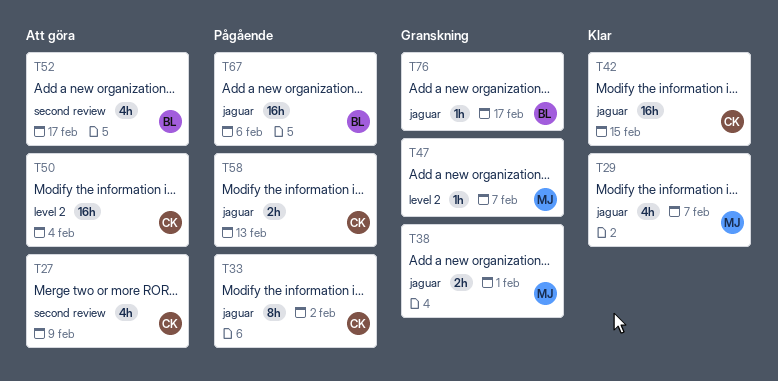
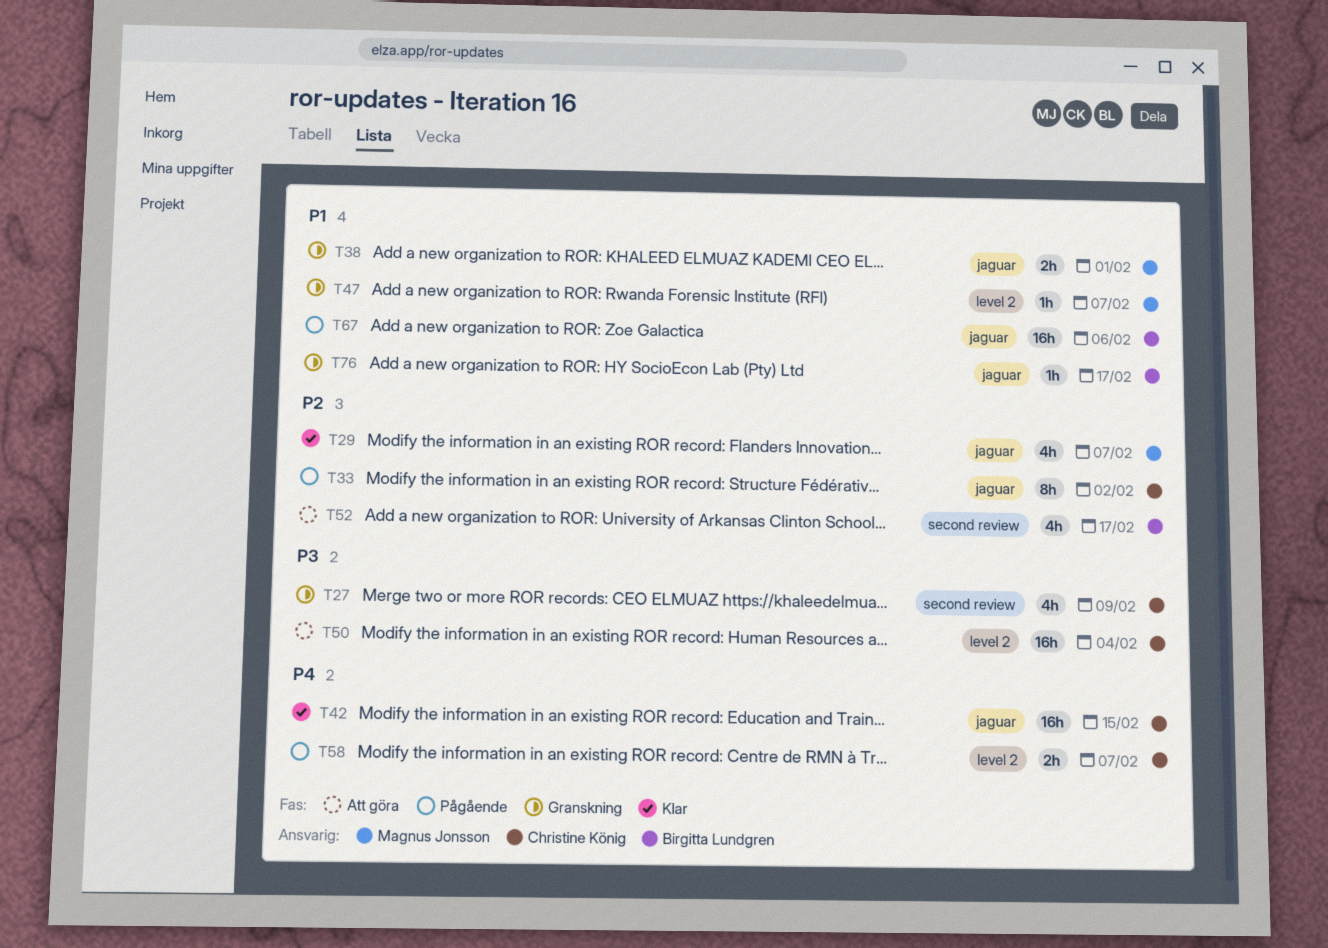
T27, status: Att göra -> Granskning
T58, label: jaguar -> level 2
T58, due: Feb 13 -> Feb 7

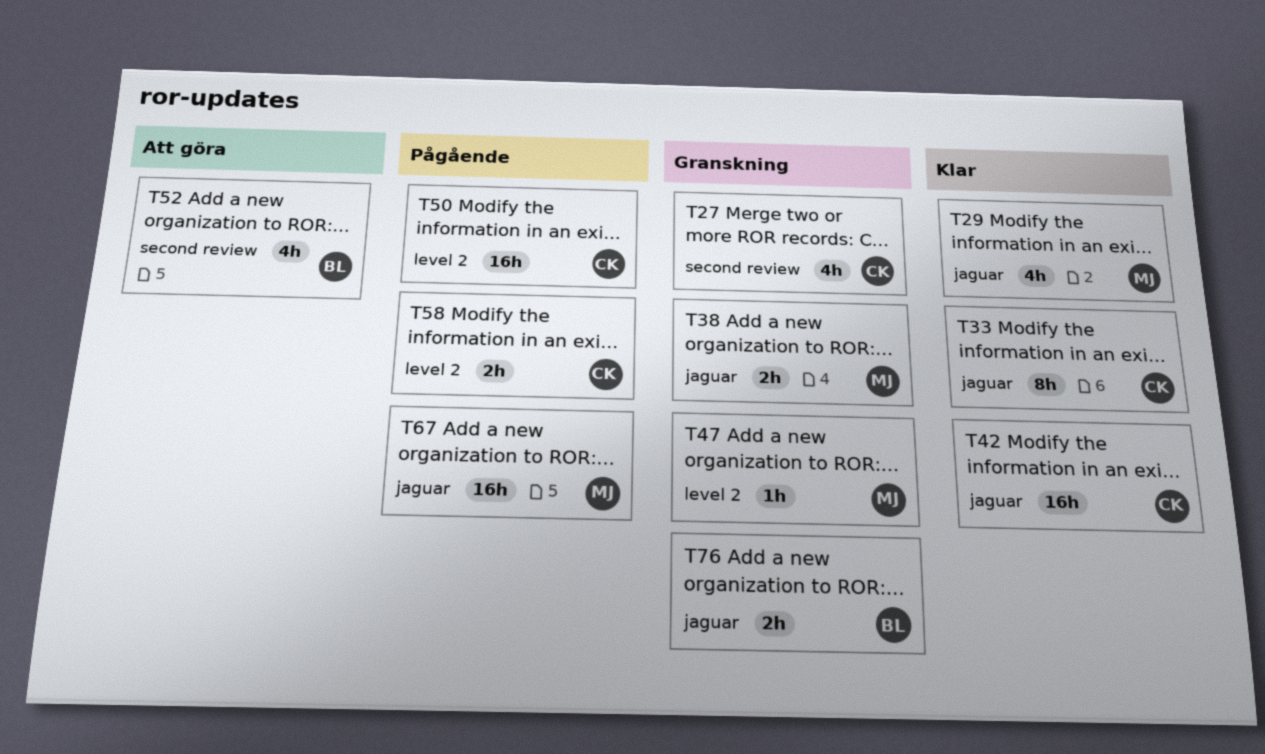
T33, status: Pågående -> Klar
T50, status: Att göra -> Pågående
T67, owner: Birgitta Lundgren -> Magnus Jonsson
T76, estimate: 1h -> 2h

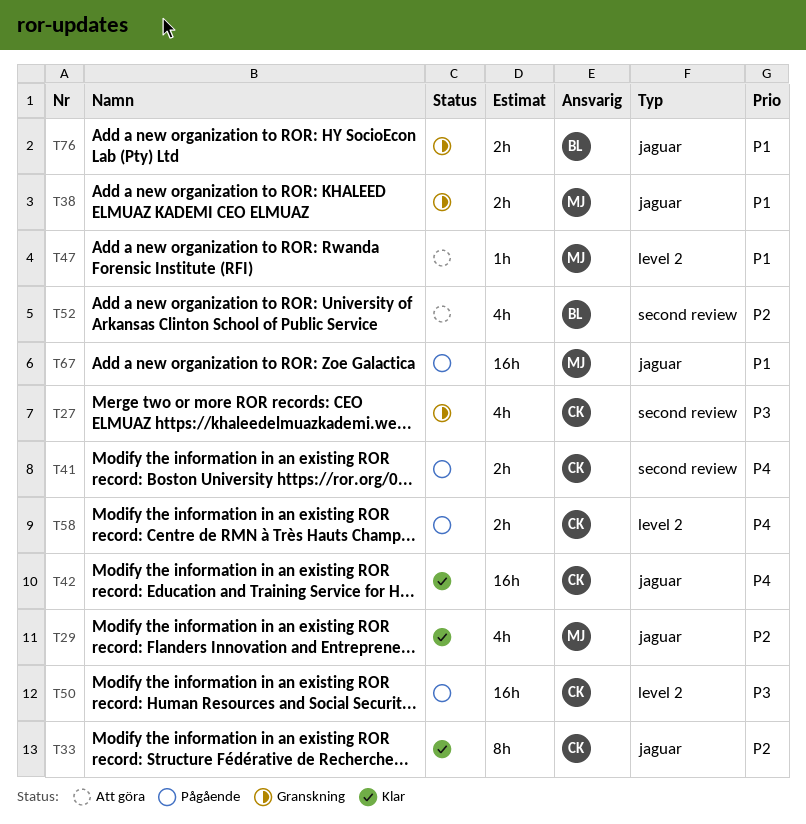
T41: none -> present
T47, status: Granskning -> Att göra

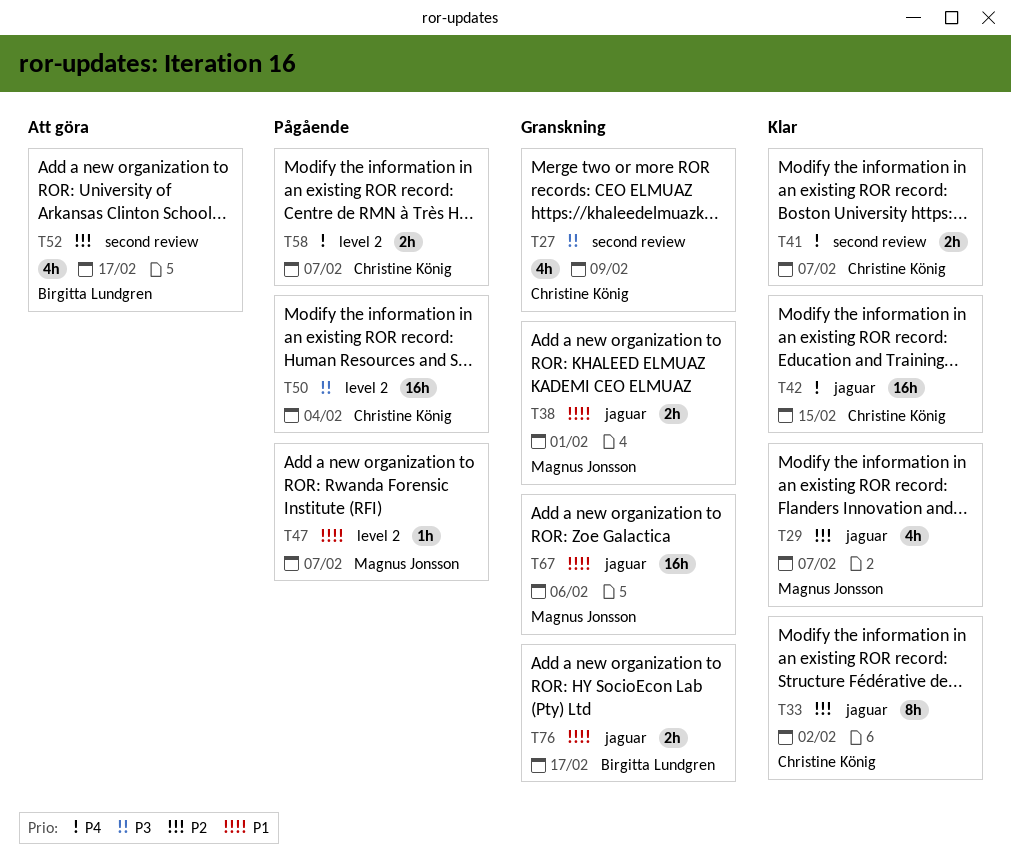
T41, status: Pågående -> Klar
T47, status: Att göra -> Pågående
T67, status: Pågående -> Granskning

